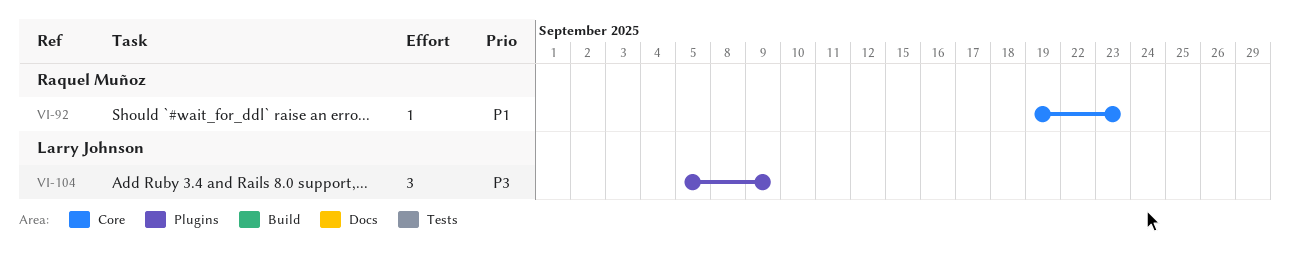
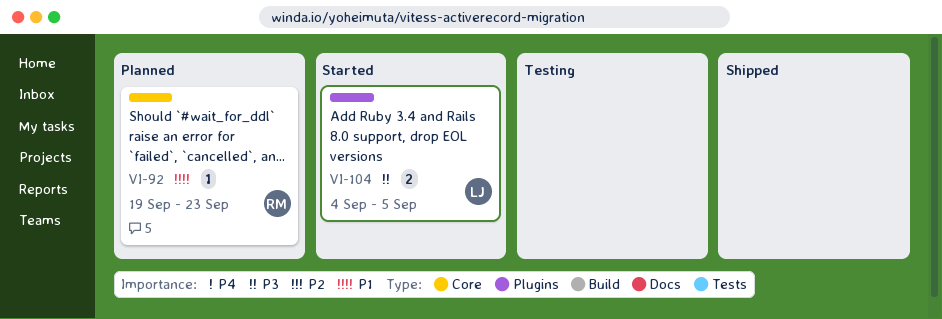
VI-104, estimate: 3 -> 2
VI-104, start: Sep 5 -> Sep 4
VI-104, due: Sep 9 -> Sep 5

